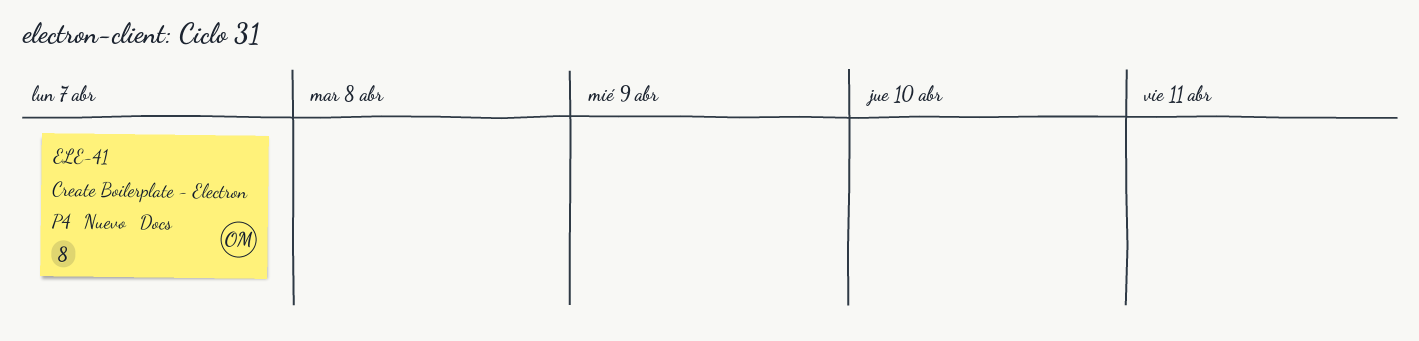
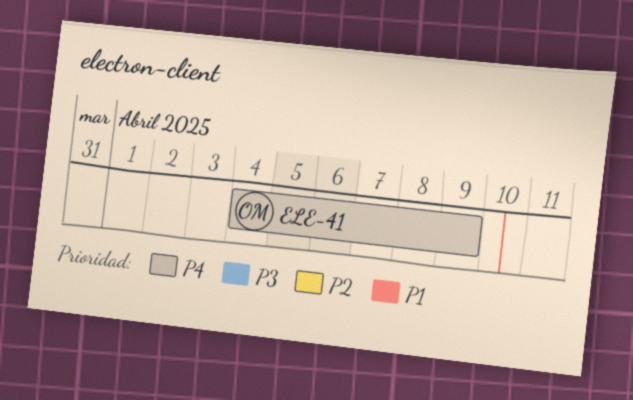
ELE-41, due: Apr 7 -> Apr 9

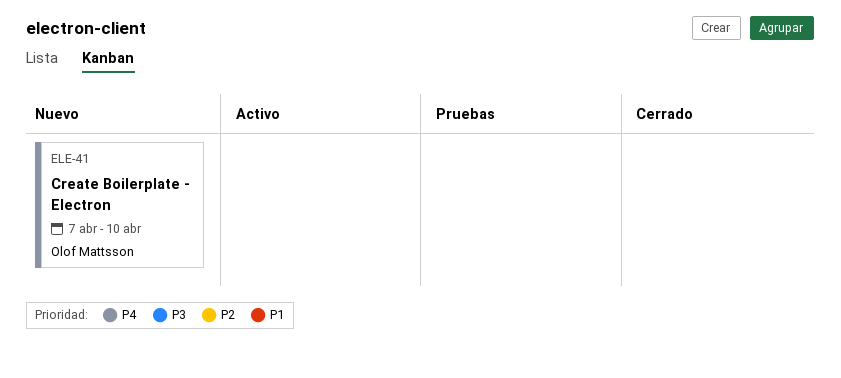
ELE-41, start: Apr 4 -> Apr 7
ELE-41, due: Apr 9 -> Apr 10

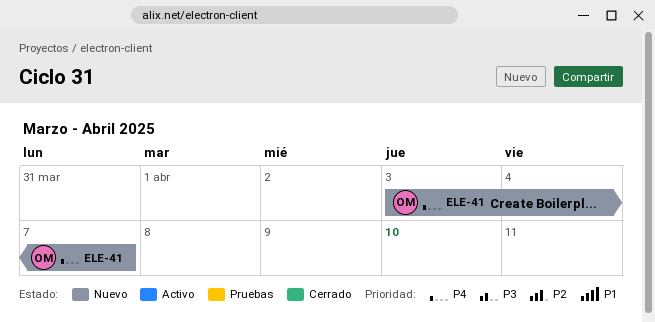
ELE-41, start: Apr 7 -> Apr 3
ELE-41, due: Apr 10 -> Apr 7

